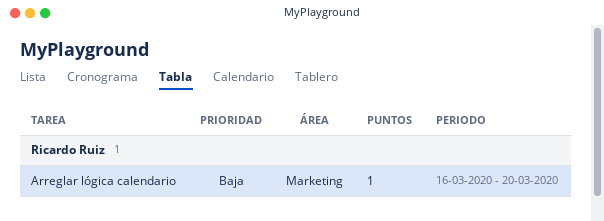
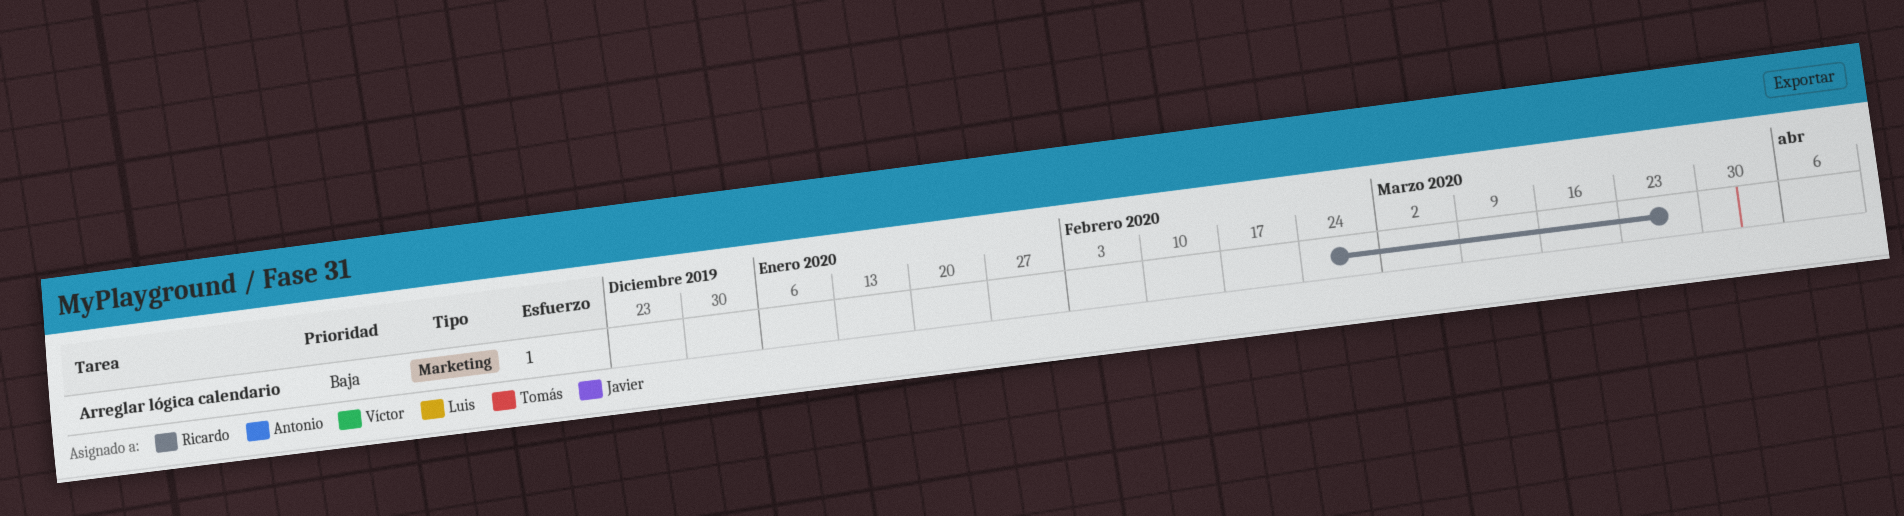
Arreglar lógica calendario, start: Mar 16 -> Feb 24
Arreglar lógica calendario, due: Mar 20 -> Mar 27

